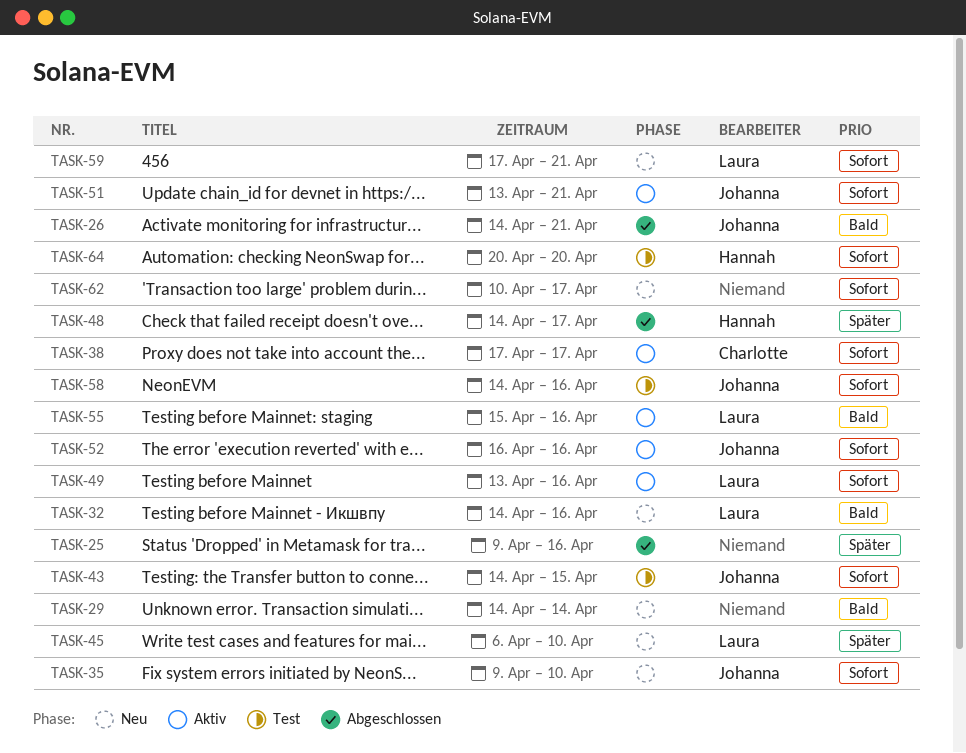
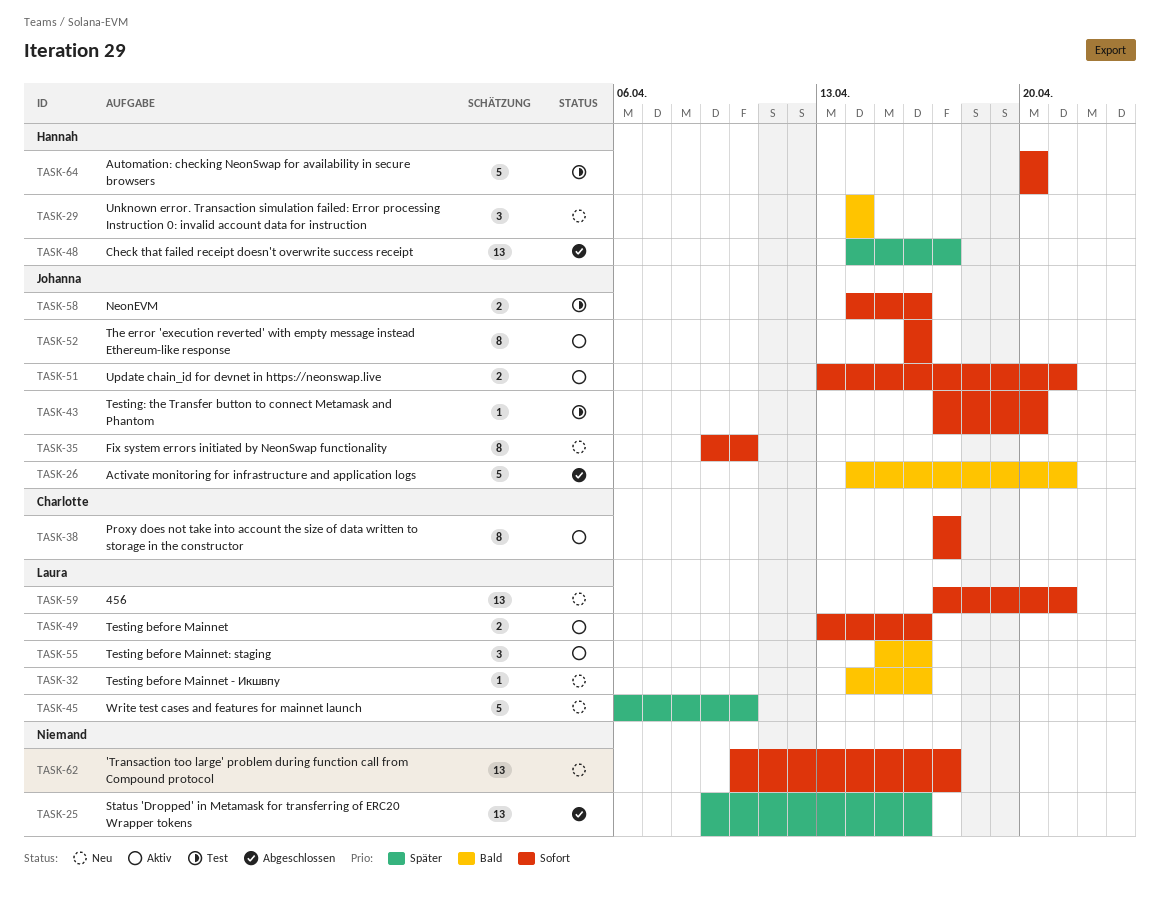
TASK-29, owner: none -> Hannah
TASK-43, start: Apr 14 -> Apr 17
TASK-43, due: Apr 15 -> Apr 20

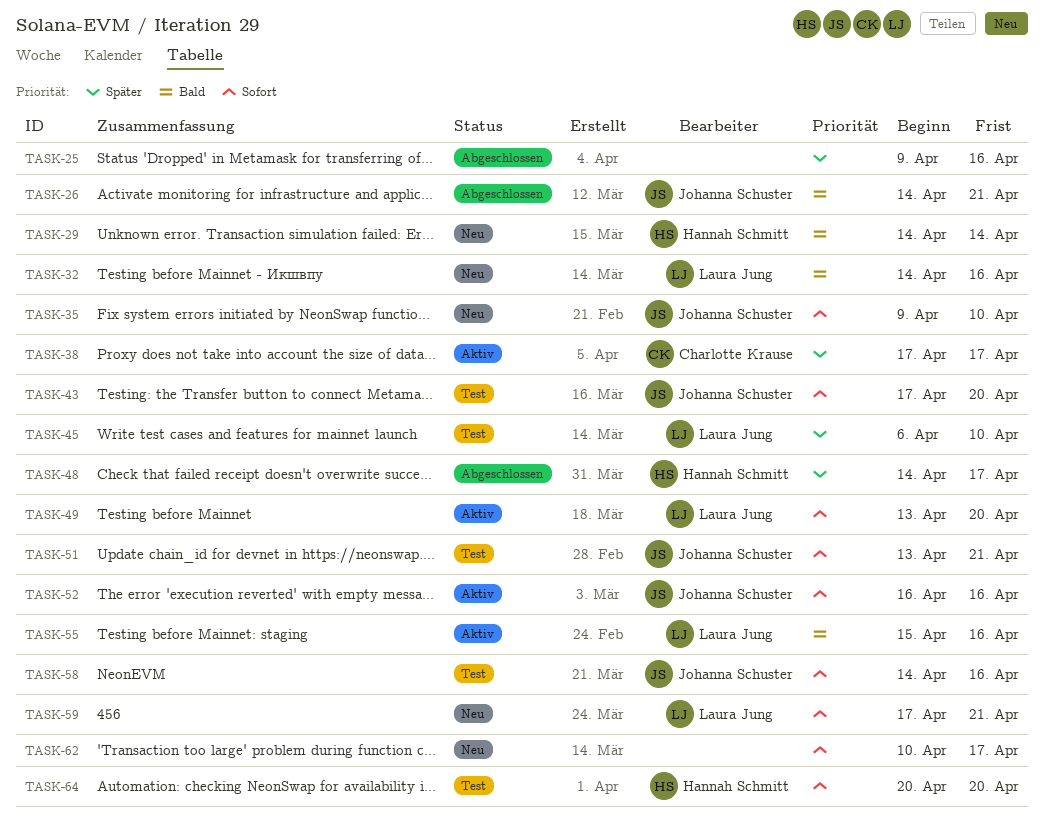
TASK-38, priority: Sofort -> Später
TASK-45, status: Neu -> Test
TASK-49, due: Apr 16 -> Apr 20
TASK-51, status: Aktiv -> Test

